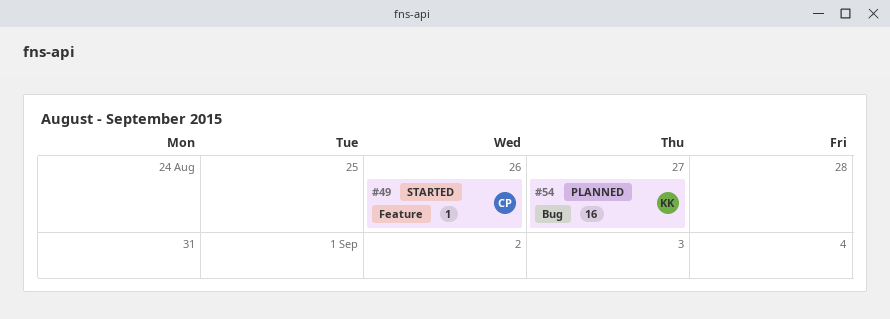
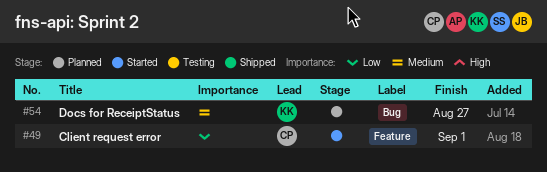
#49, due: Aug 26 -> Sep 1

